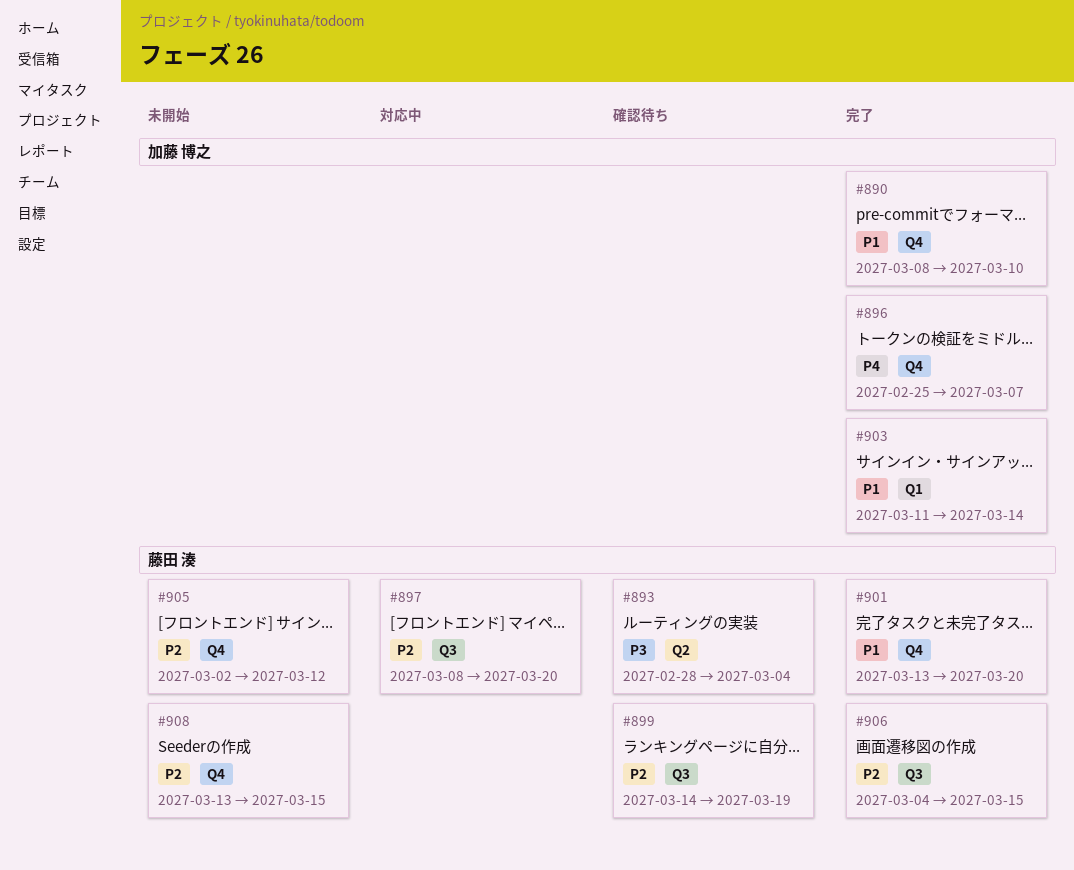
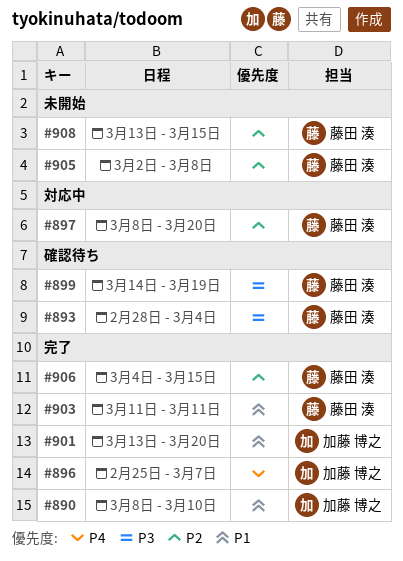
#899, priority: P2 -> P3
#901, owner: 藤田 湊 -> 加藤 博之
#903, owner: 加藤 博之 -> 藤田 湊
#903, due: Mar 14 -> Mar 11
#905, due: Mar 12 -> Mar 8

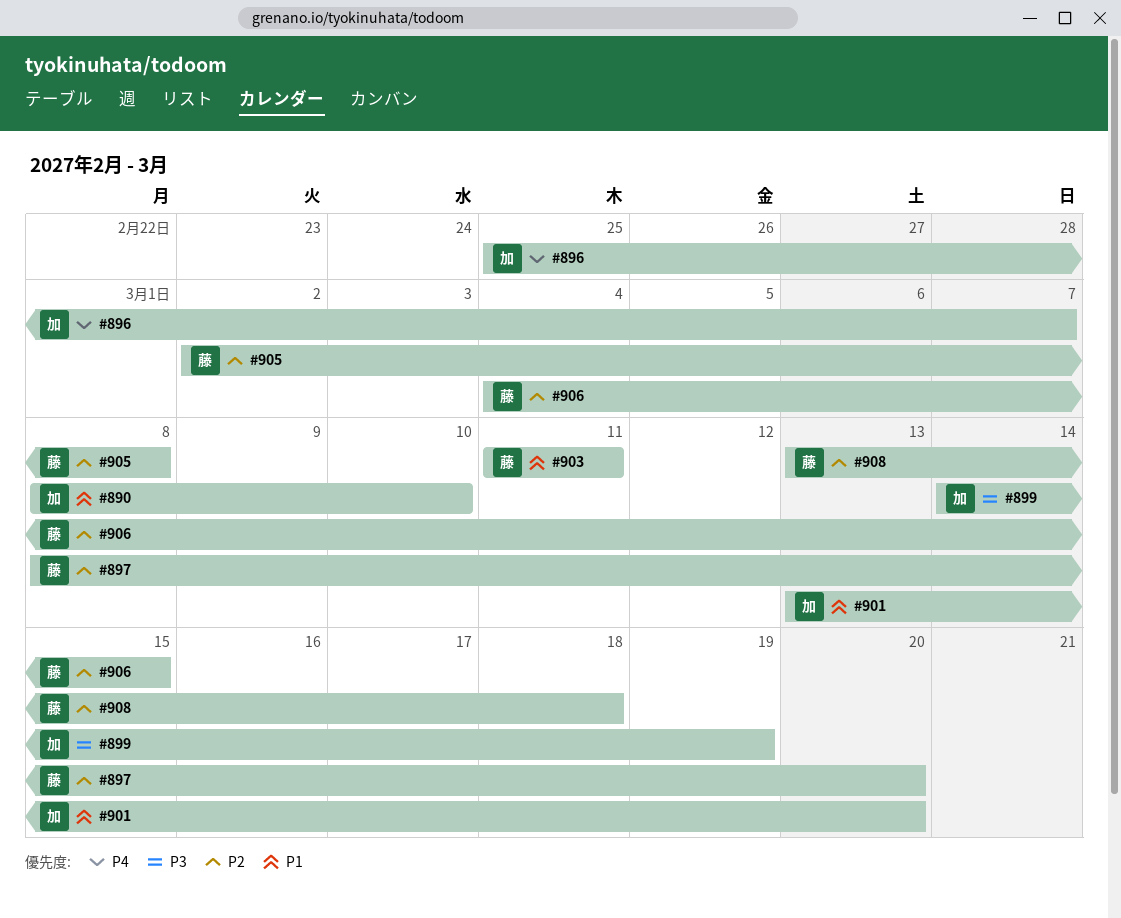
#893: present -> none
#899, owner: 藤田 湊 -> 加藤 博之
#908, due: Mar 15 -> Mar 18

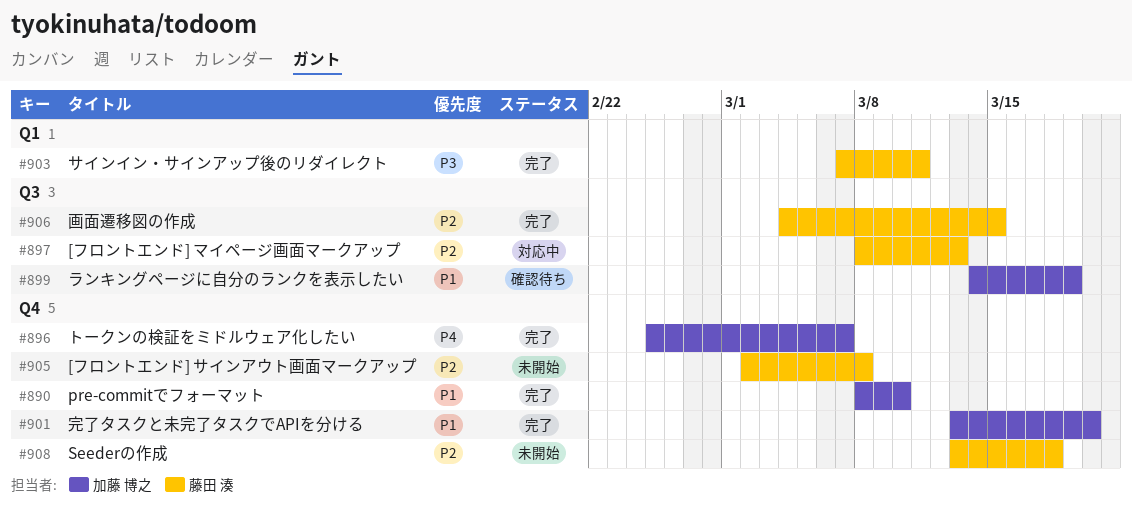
#897, due: Mar 20 -> Mar 13
#899, priority: P3 -> P1
#903, priority: P1 -> P3
#903, start: Mar 11 -> Mar 7

